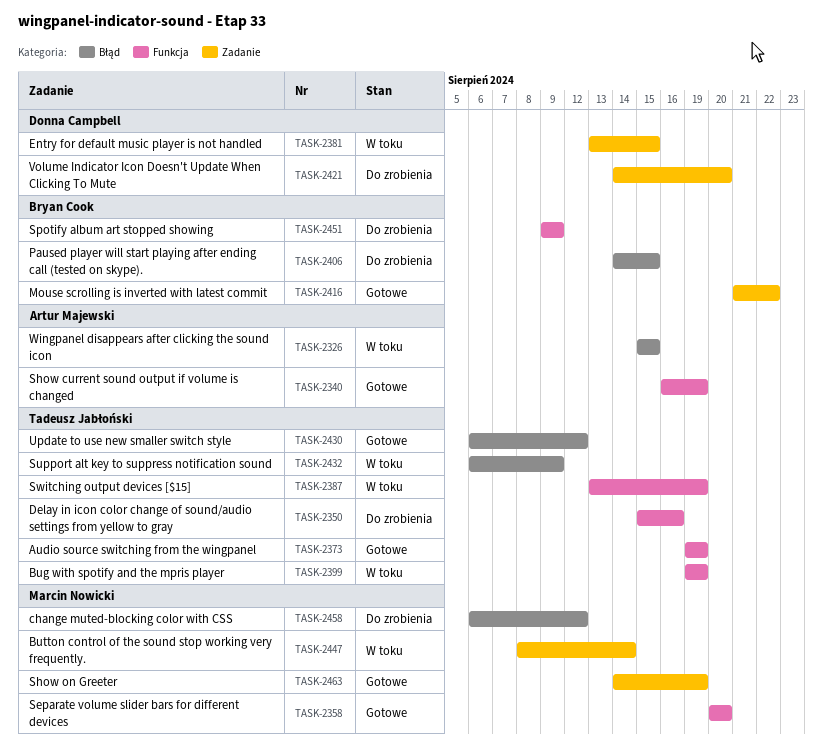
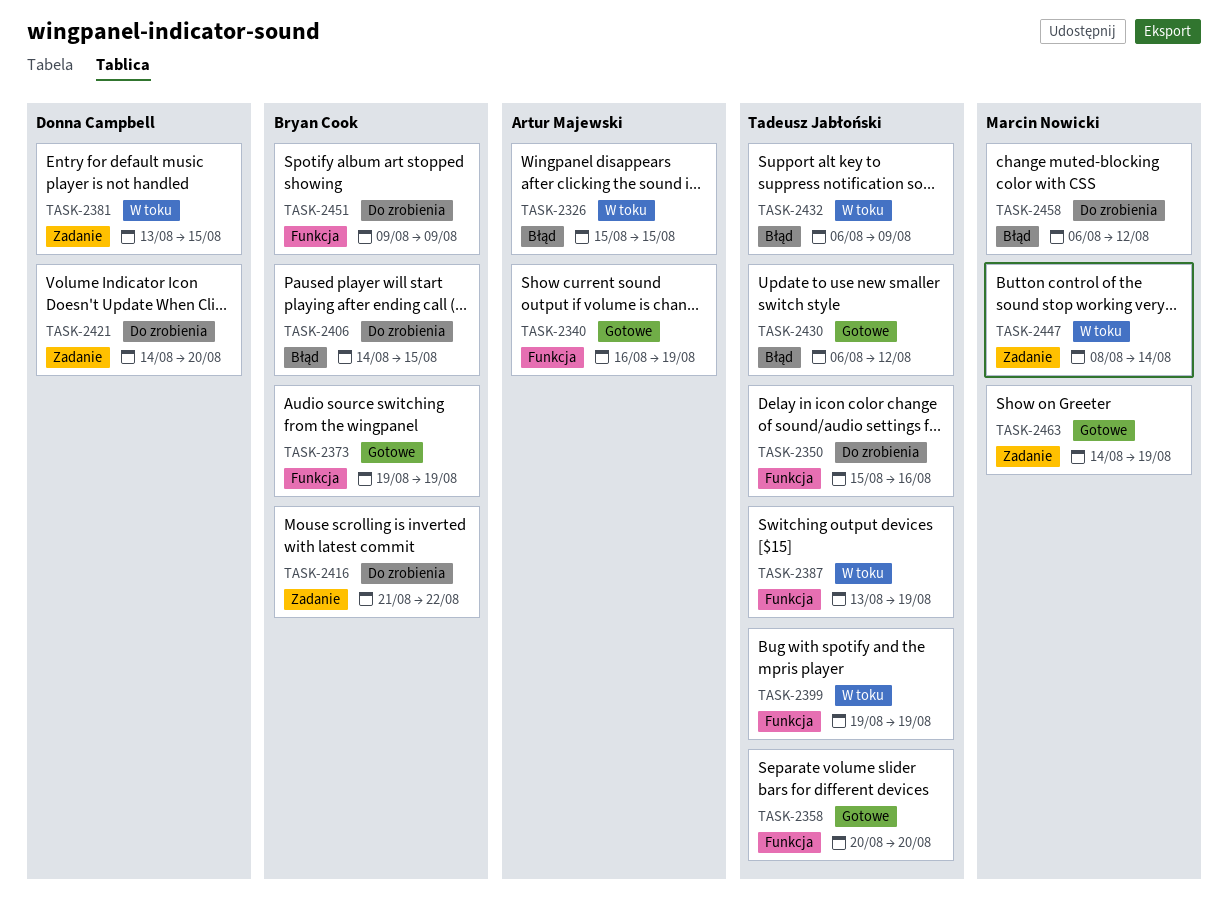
TASK-2358, owner: Marcin Nowicki -> Tadeusz Jabłoński
TASK-2373, owner: Tadeusz Jabłoński -> Bryan Cook
TASK-2416, status: Gotowe -> Do zrobienia

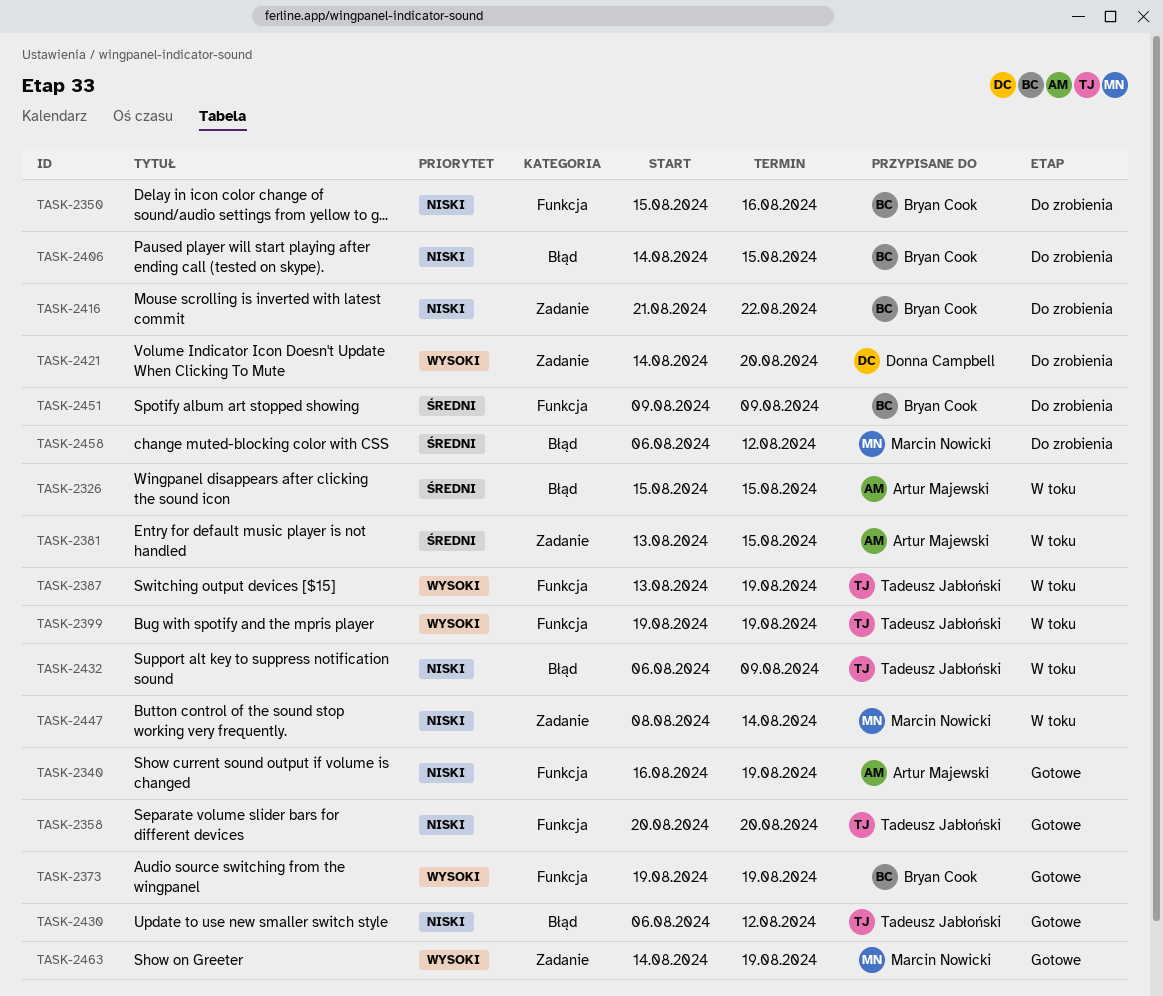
TASK-2350, owner: Tadeusz Jabłoński -> Bryan Cook
TASK-2381, owner: Donna Campbell -> Artur Majewski

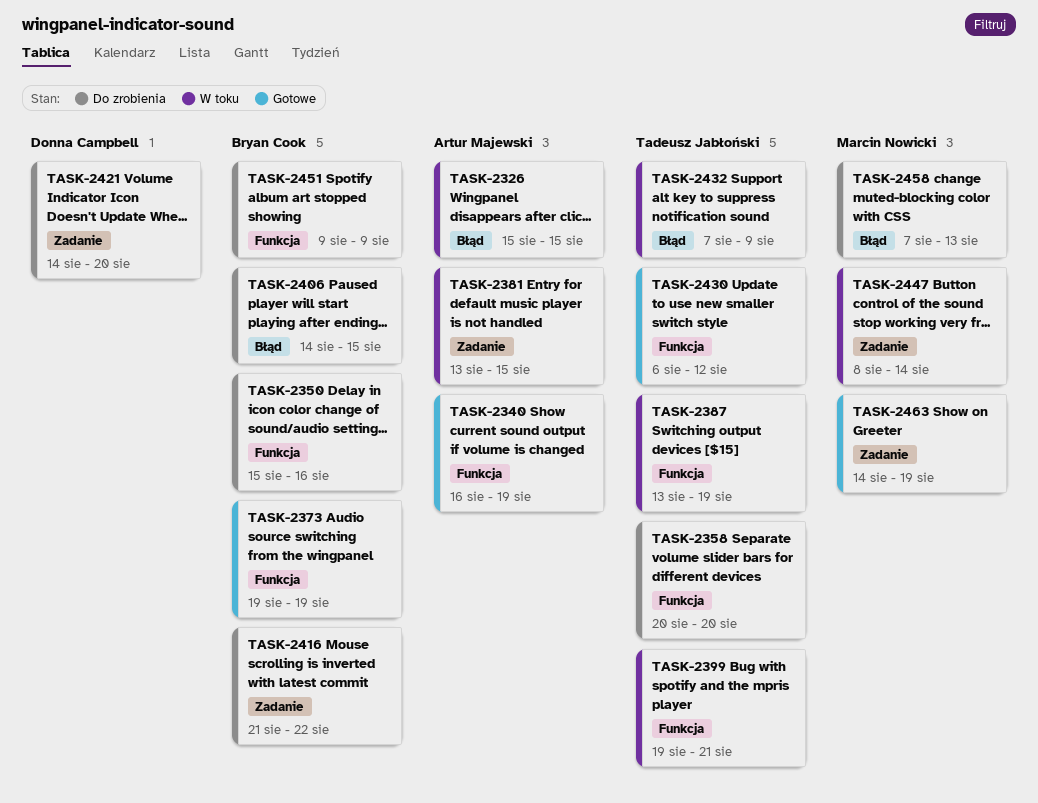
TASK-2358, status: Gotowe -> Do zrobienia
TASK-2399, due: Aug 19 -> Aug 21
TASK-2430, label: Błąd -> Funkcja
TASK-2432, start: Aug 6 -> Aug 7
TASK-2458, start: Aug 6 -> Aug 7
TASK-2458, due: Aug 12 -> Aug 13

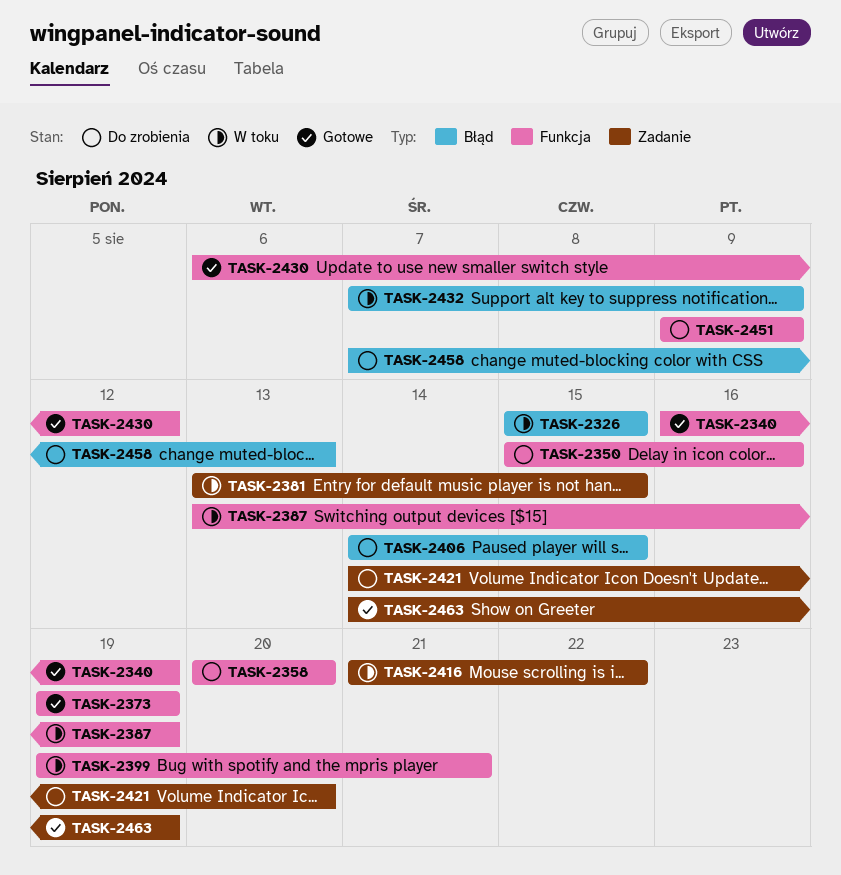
TASK-2416, status: Do zrobienia -> W toku
TASK-2447: present -> none

